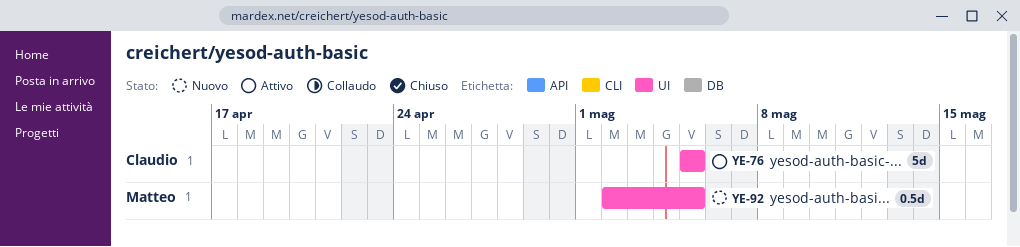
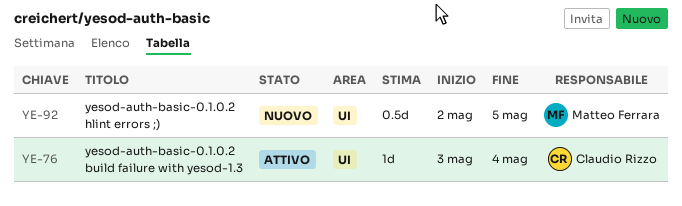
YE-76, estimate: 5d -> 1d
YE-76, start: May 5 -> May 3
YE-76, due: May 5 -> May 4

